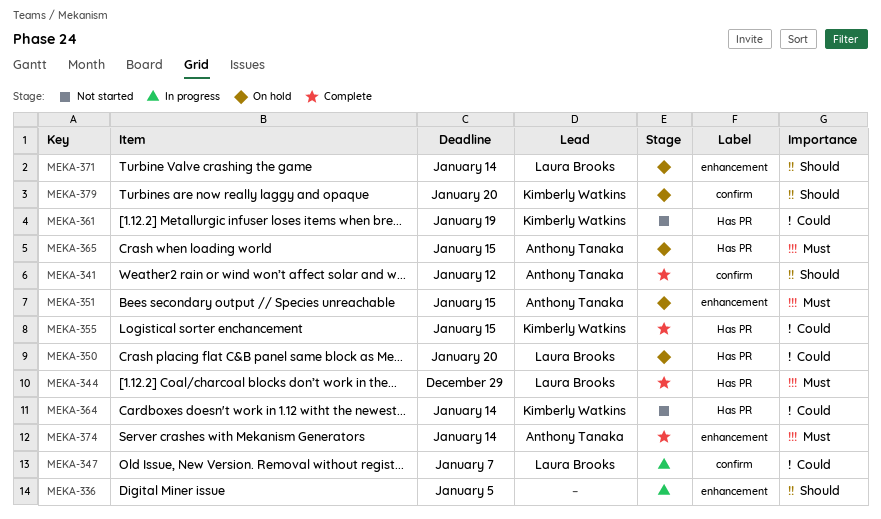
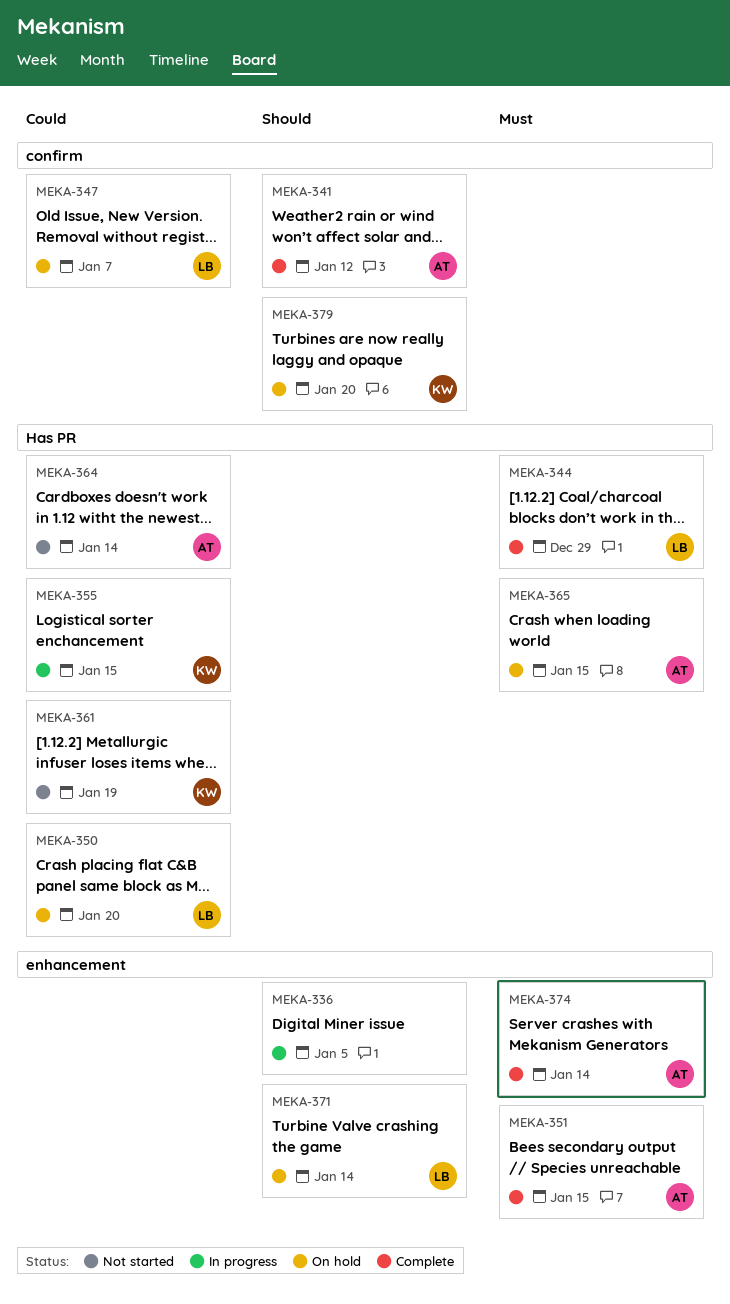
MEKA-347, status: In progress -> On hold
MEKA-351, status: On hold -> Complete
MEKA-355, status: Complete -> In progress
MEKA-364, owner: Kimberly Watkins -> Anthony Tanaka

